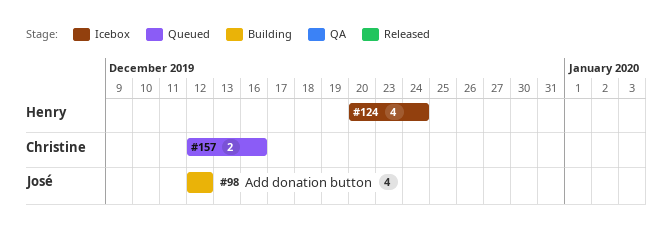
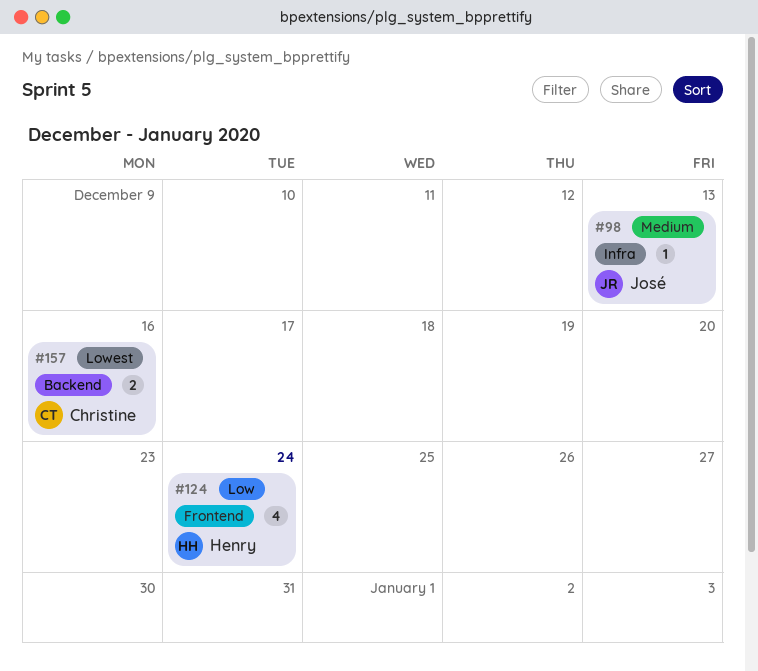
#98, estimate: 4 -> 1
#98, due: Dec 12 -> Dec 13

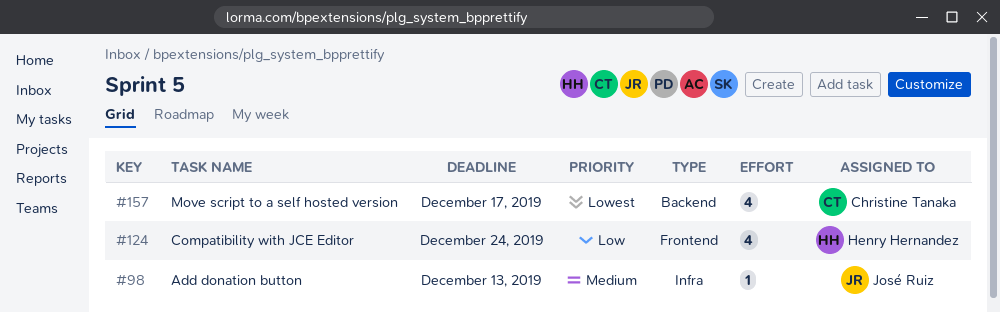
#157, estimate: 2 -> 4
#157, due: Dec 16 -> Dec 17

